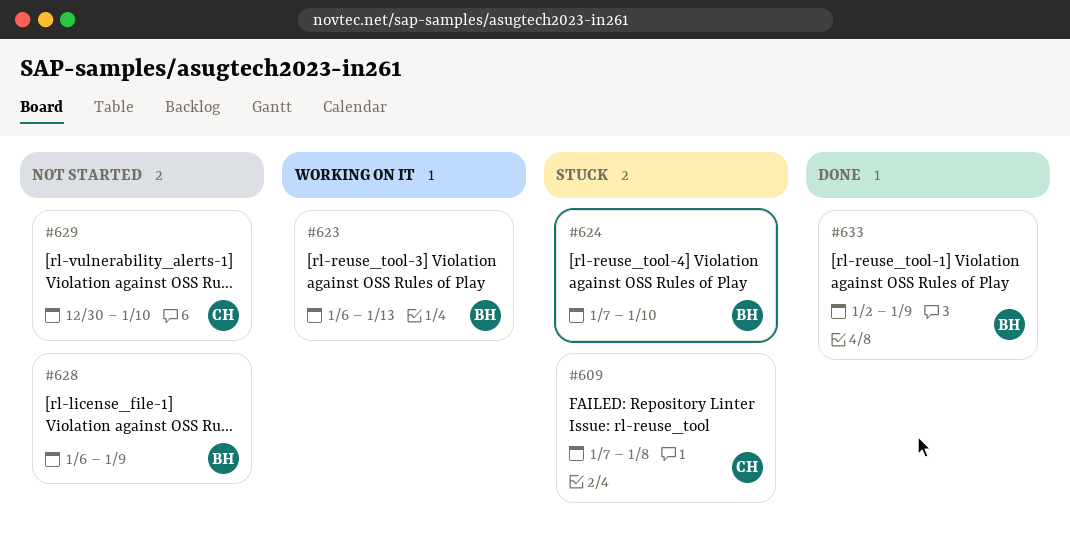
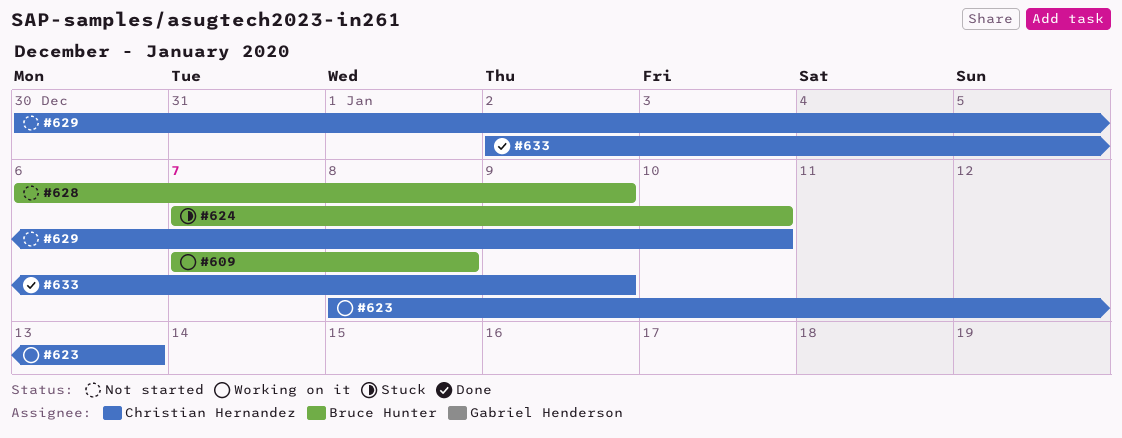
#609, status: Stuck -> Working on it
#609, owner: Christian Hernandez -> Bruce Hunter
#623, owner: Bruce Hunter -> Christian Hernandez
#623, start: Jan 6 -> Jan 8
#633, owner: Bruce Hunter -> Christian Hernandez

